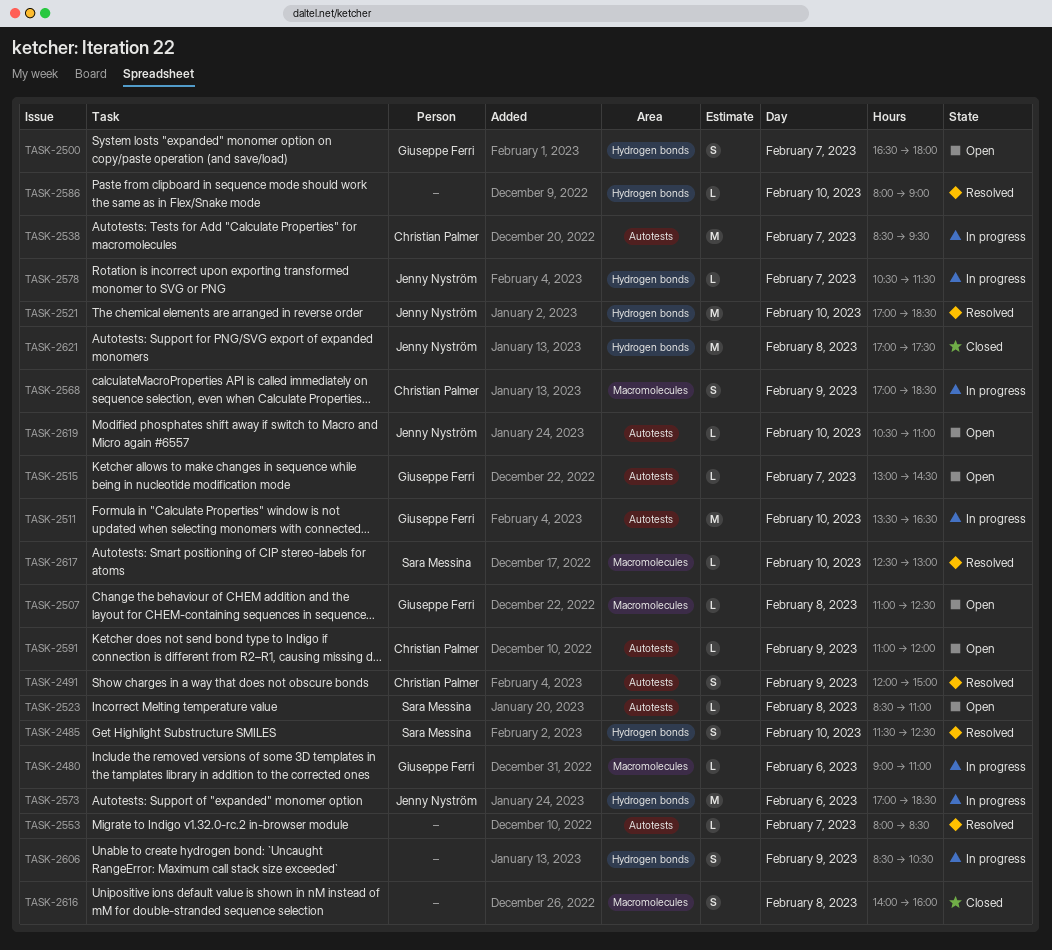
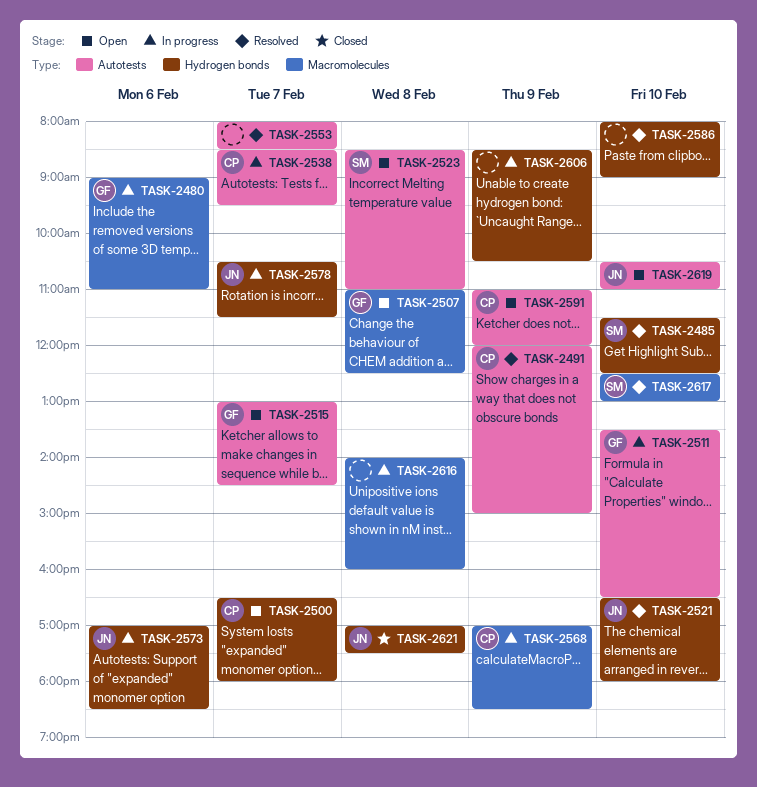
TASK-2500, owner: Giuseppe Ferri -> Christian Palmer
TASK-2521, begins: 17:00 -> 16:30
TASK-2521, ends: 18:30 -> 18:00
TASK-2616, status: Closed -> In progress

